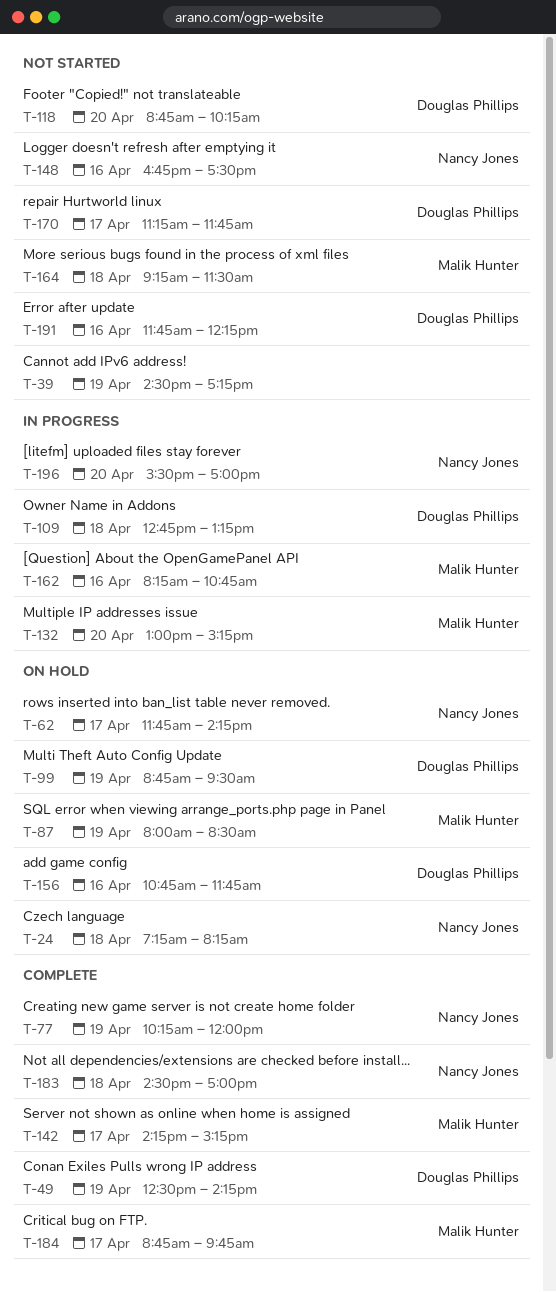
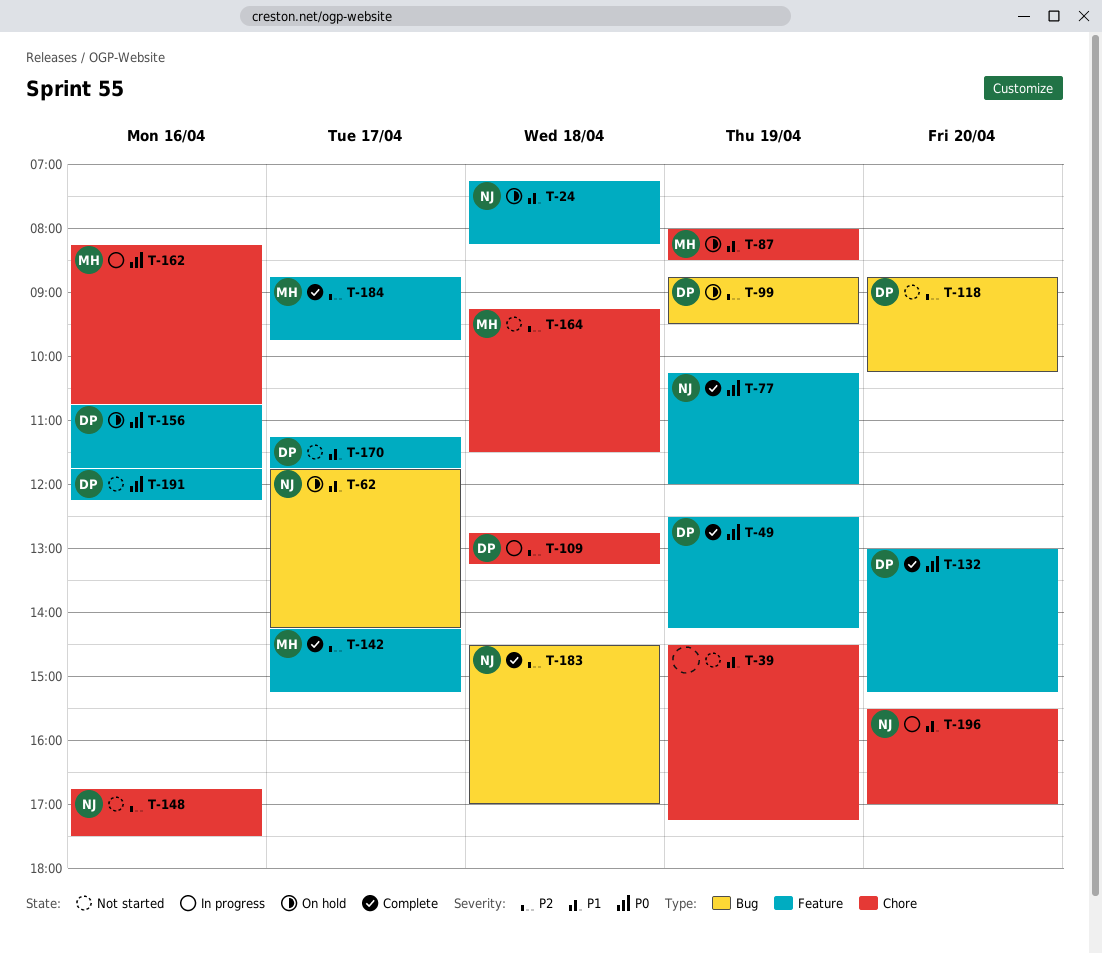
T-132, status: In progress -> Complete
T-132, owner: Malik Hunter -> Douglas Phillips

